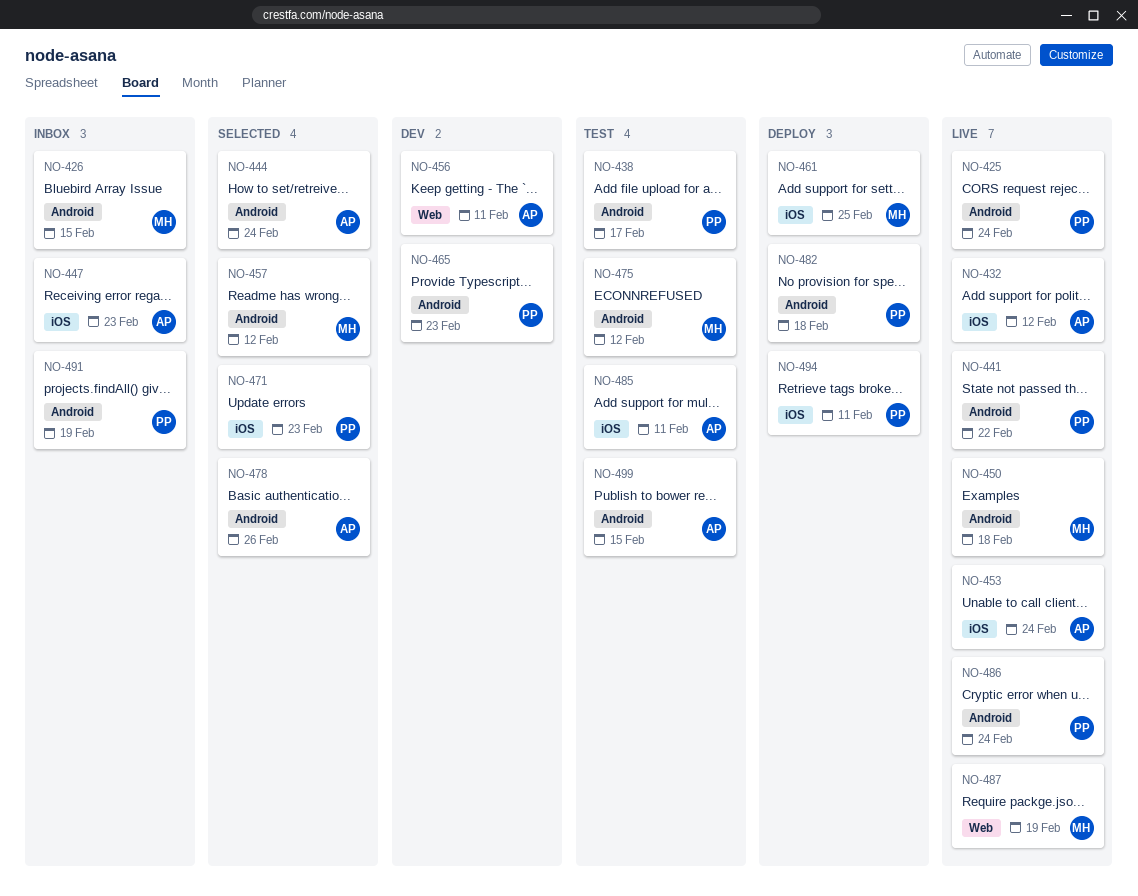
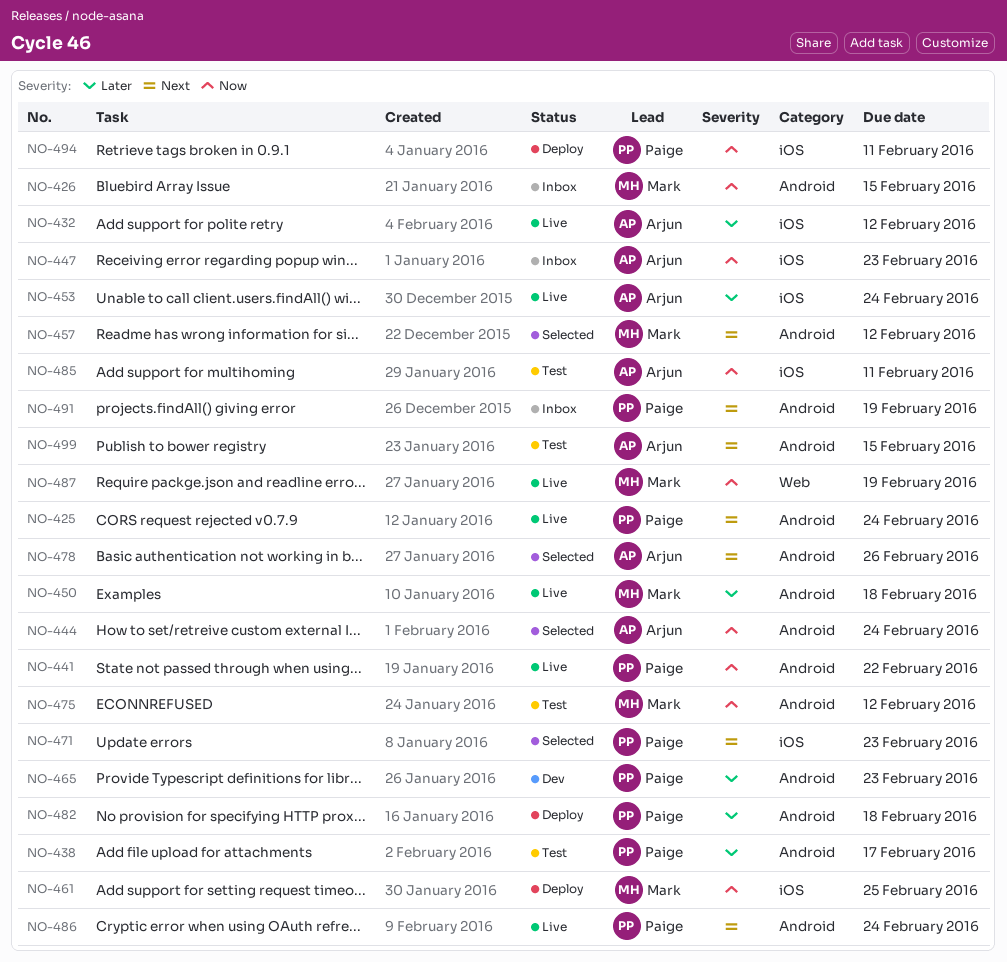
NO-456: present -> none

